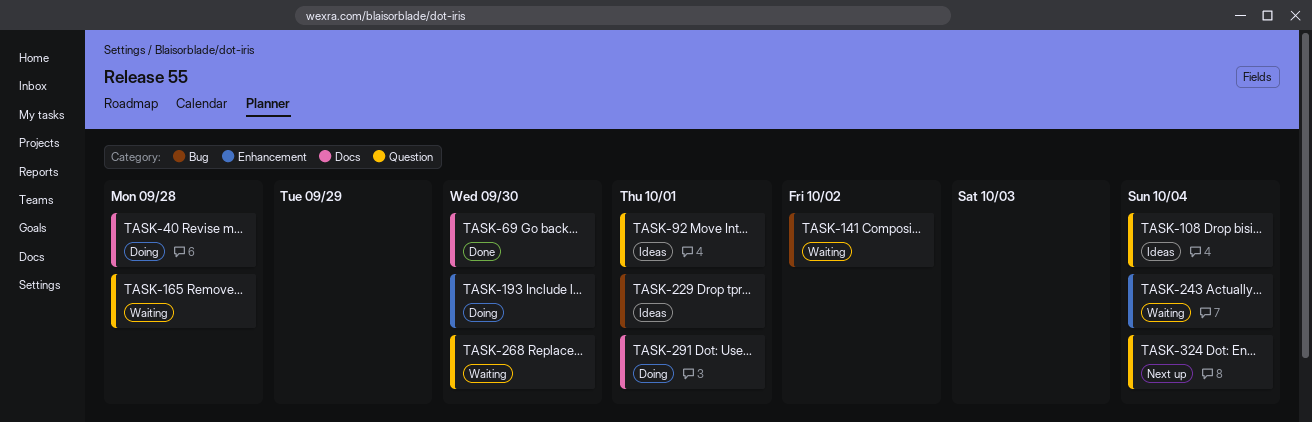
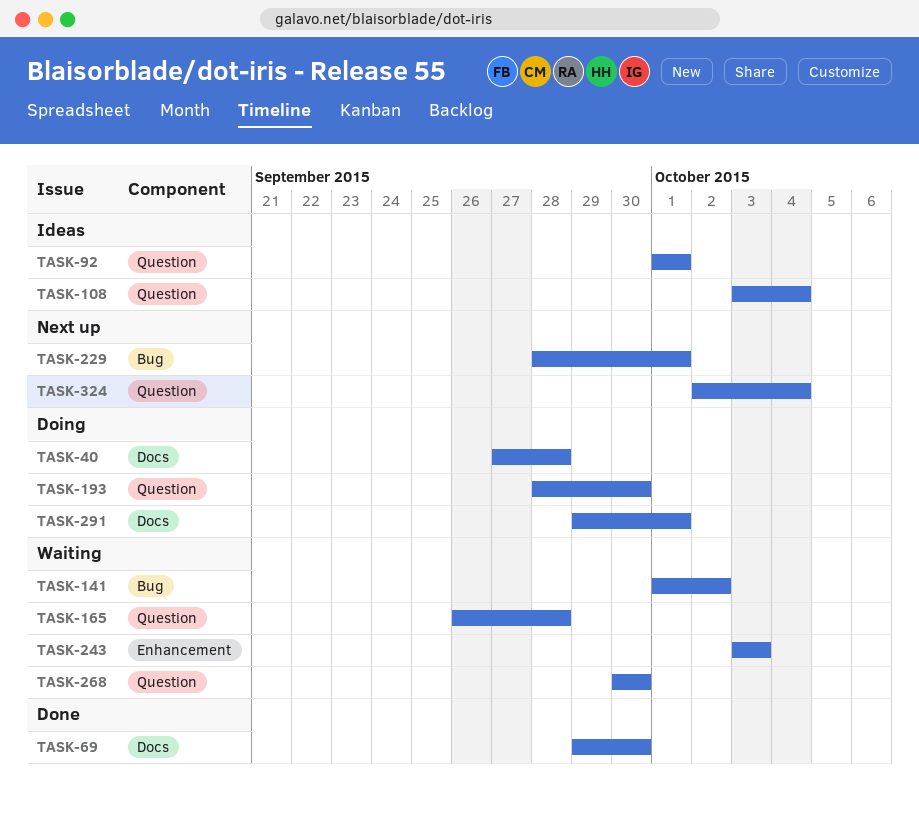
TASK-193, label: Enhancement -> Question
TASK-229, status: Ideas -> Next up
TASK-243, due: Oct 4 -> Oct 3

